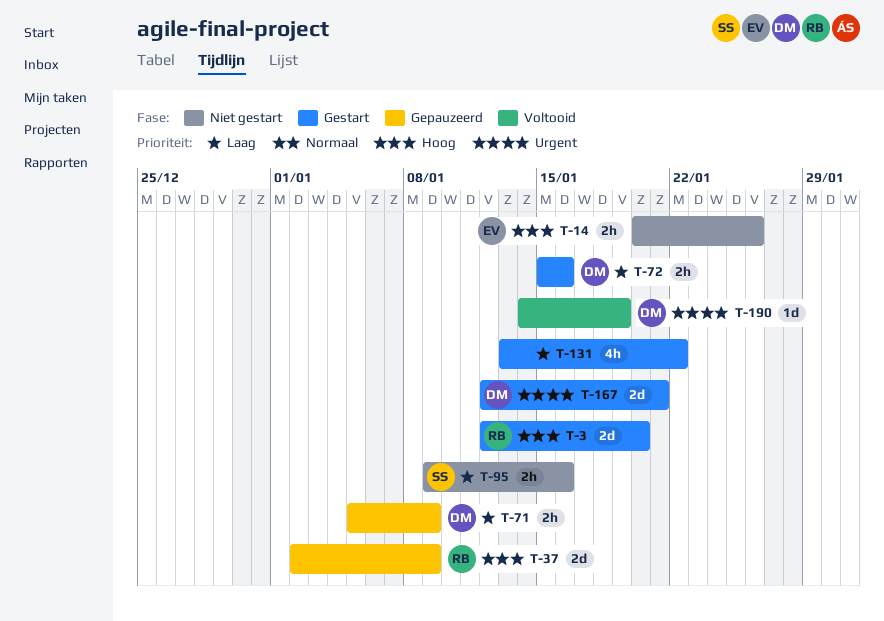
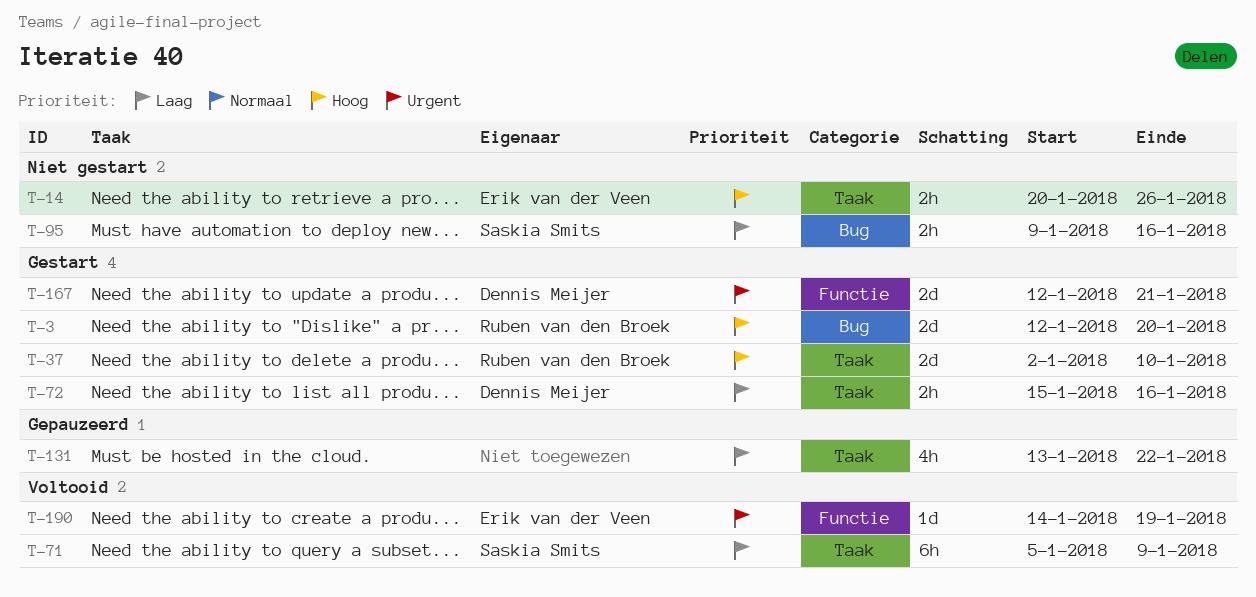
T-37, status: Gepauzeerd -> Gestart
T-37, due: Jan 9 -> Jan 10
T-71, status: Gepauzeerd -> Voltooid
T-71, owner: Dennis Meijer -> Saskia Smits
T-71, estimate: 2h -> 6h
T-131, status: Gestart -> Gepauzeerd
T-190, owner: Dennis Meijer -> Erik van der Veen

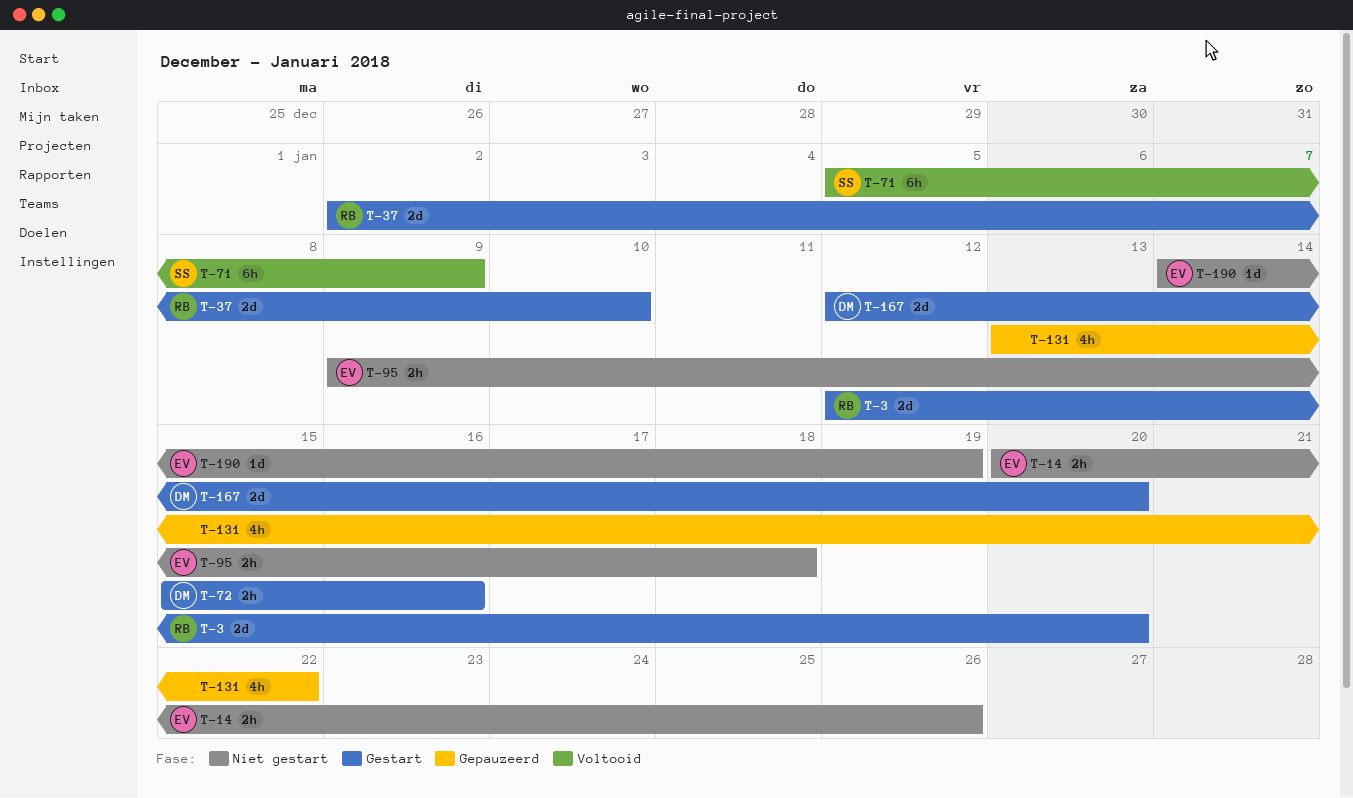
T-95, owner: Saskia Smits -> Erik van der Veen
T-95, due: Jan 16 -> Jan 18
T-167, due: Jan 21 -> Jan 20
T-190, status: Voltooid -> Niet gestart

